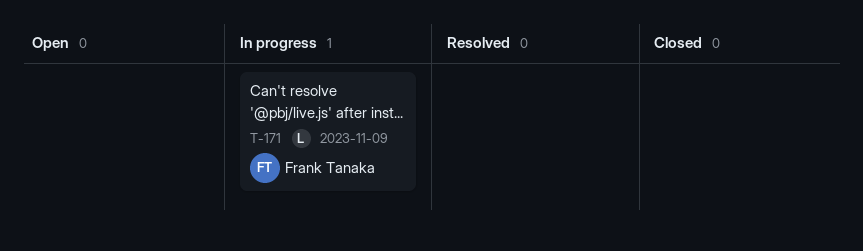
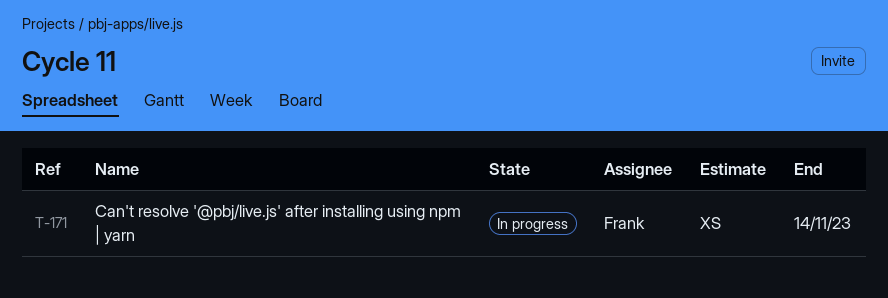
T-171, estimate: L -> XS
T-171, due: Nov 9 -> Nov 14

